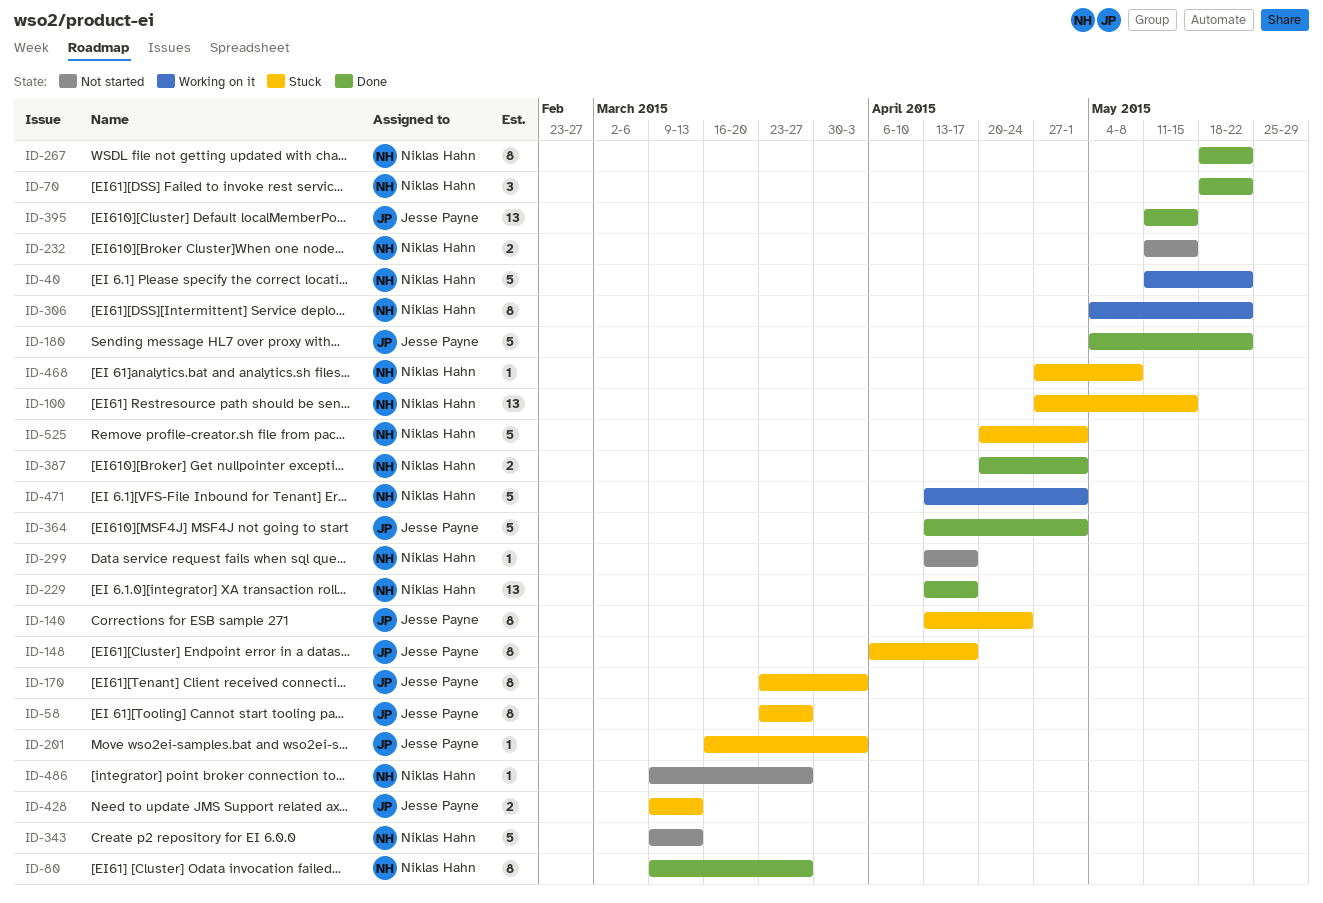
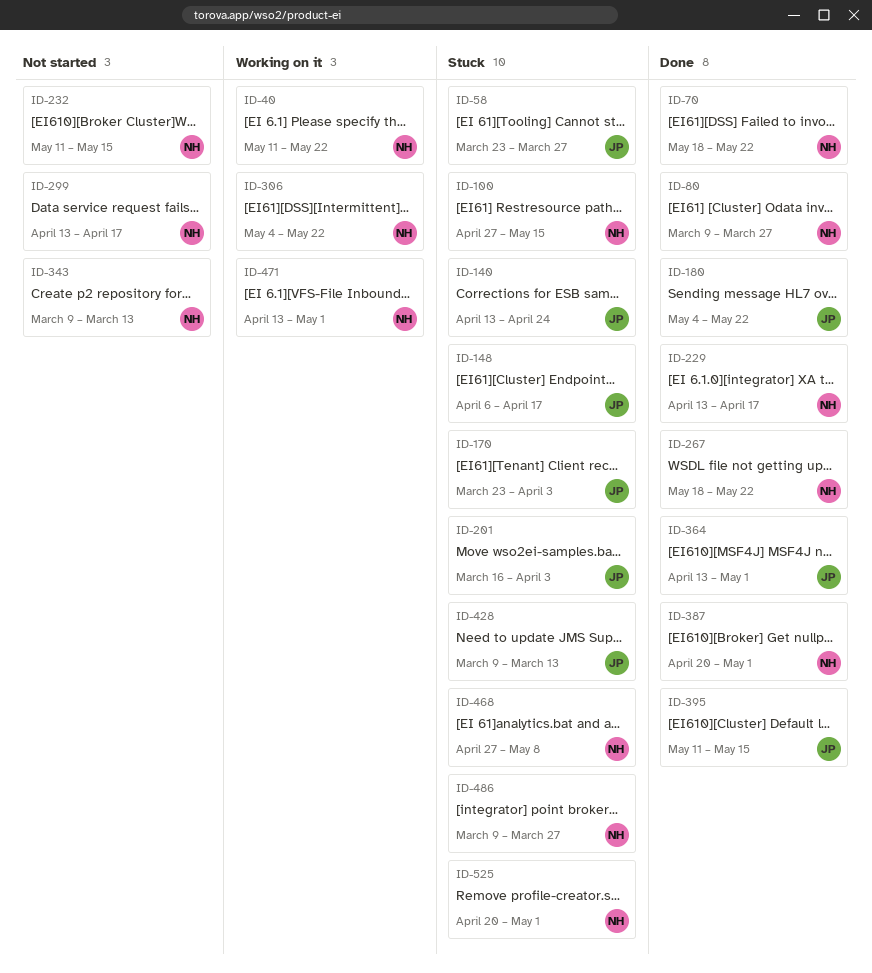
ID-486, status: Not started -> Stuck

